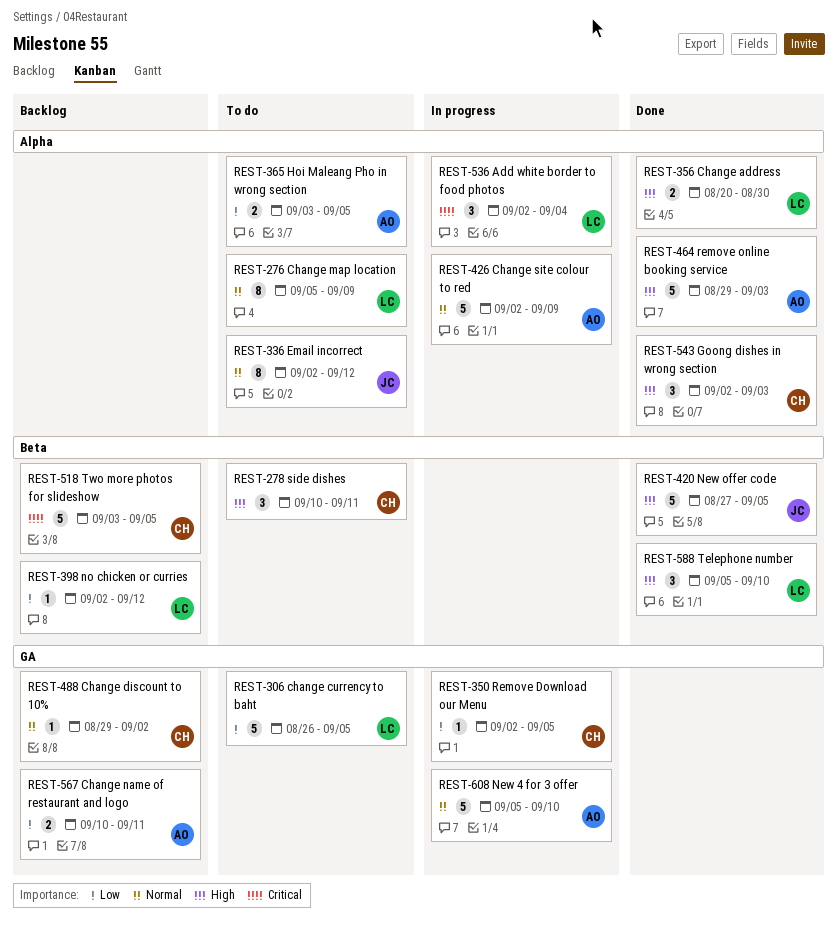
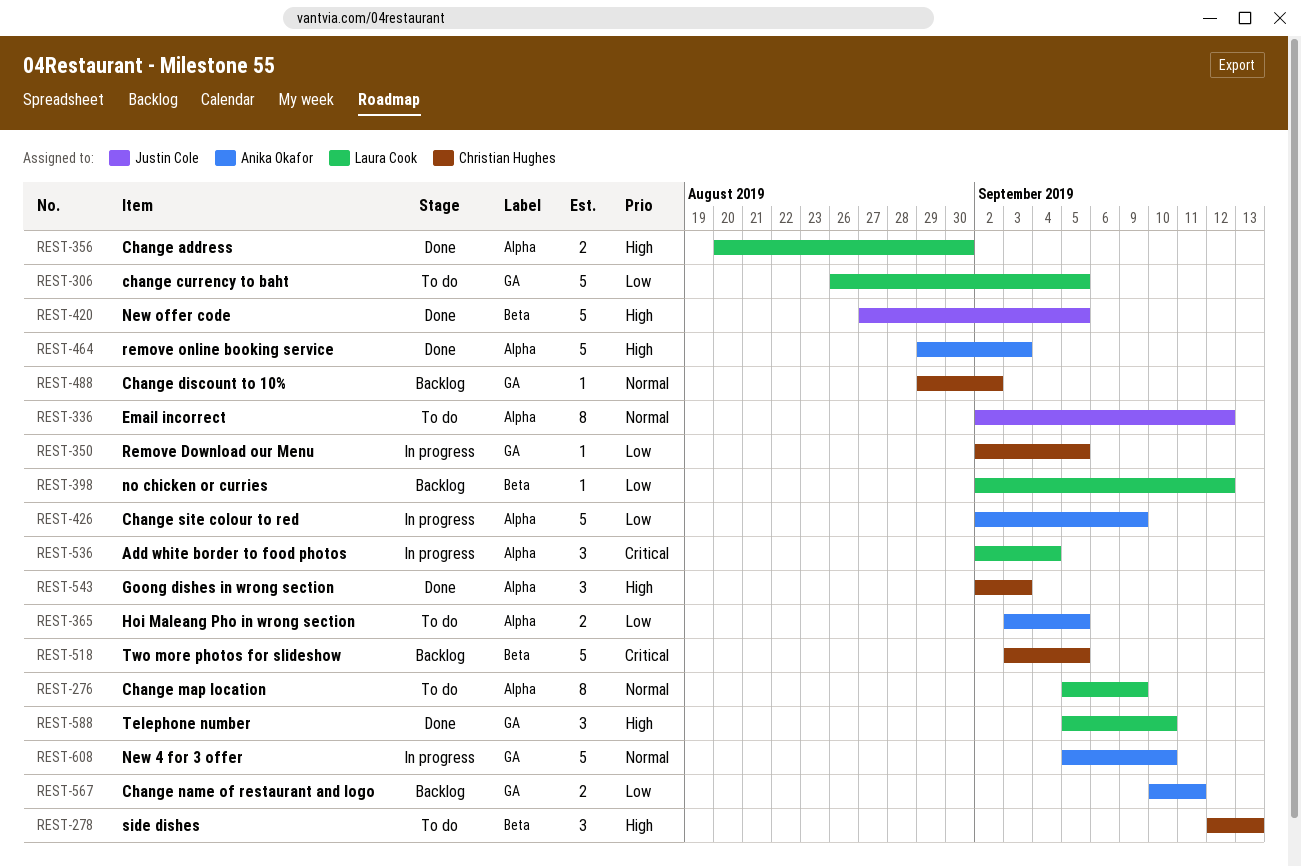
REST-278, start: Sep 10 -> Sep 12
REST-278, due: Sep 11 -> Sep 13
REST-426, priority: Normal -> Low
REST-588, label: Beta -> GA

